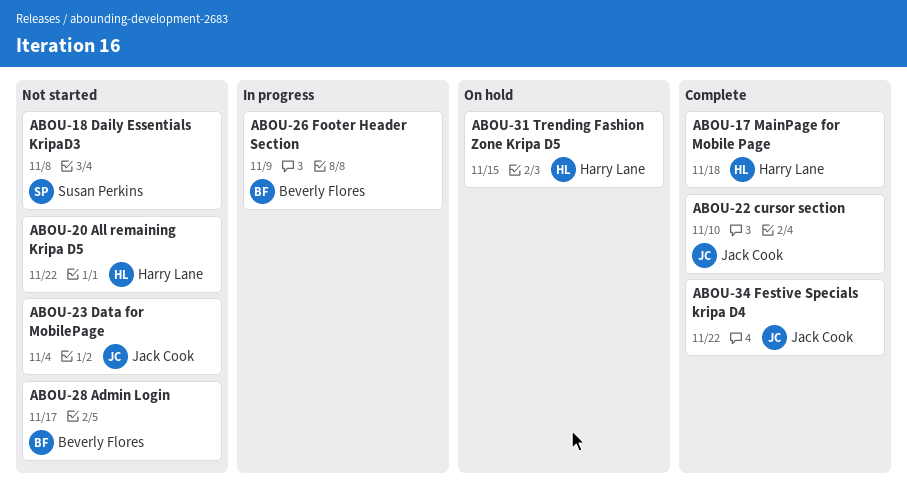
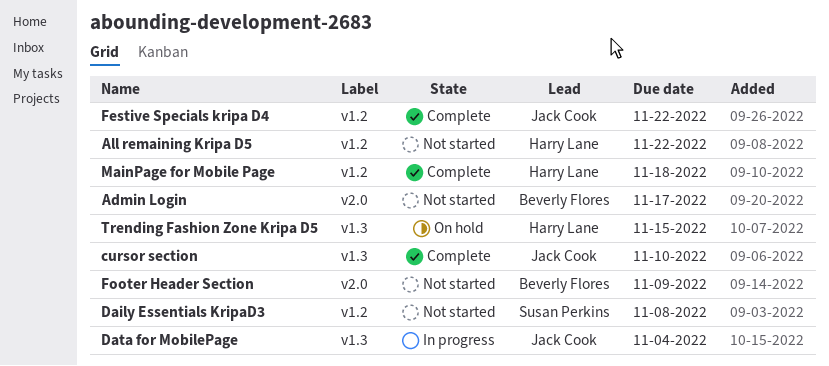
Data for MobilePage, status: Not started -> In progress
Footer Header Section, status: In progress -> Not started

